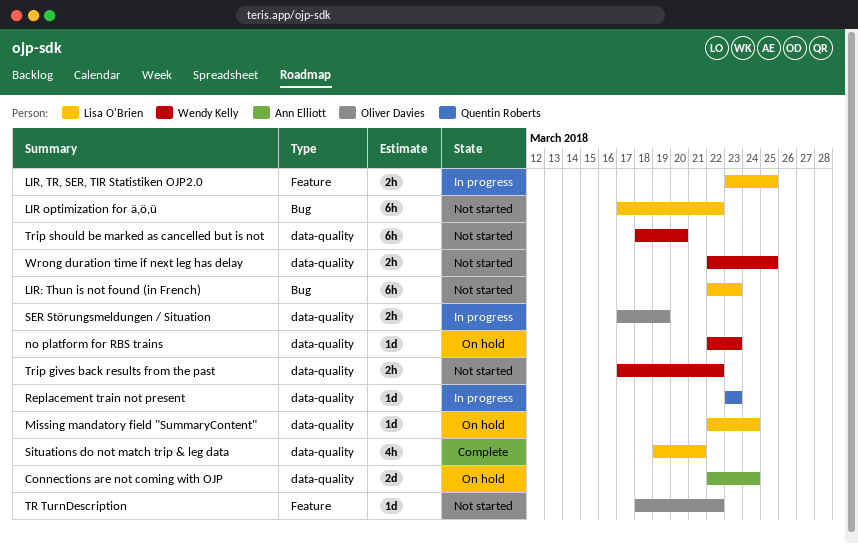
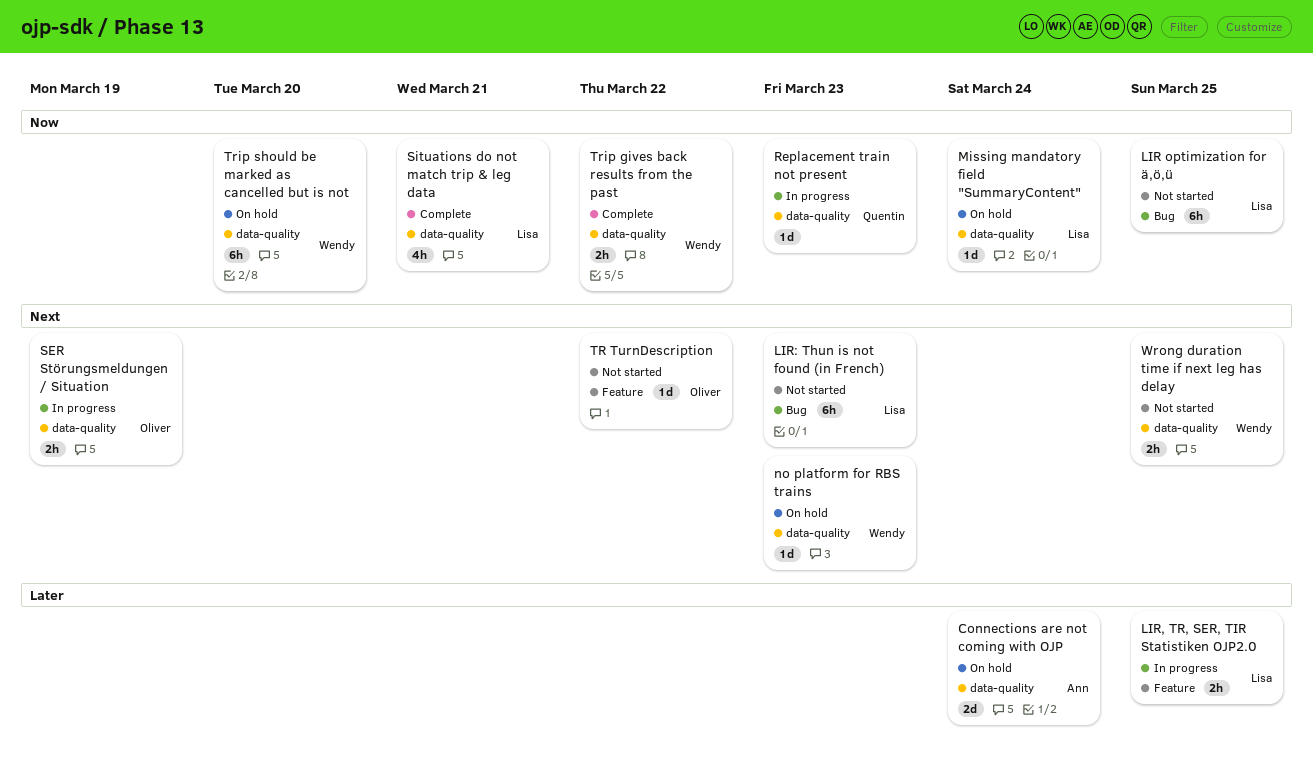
LIR optimization for ä,ö,ü, due: Mar 22 -> Mar 25
Trip gives back results from the past, status: Not started -> Complete
Trip should be marked as cancelled but is not, status: Not started -> On hold

